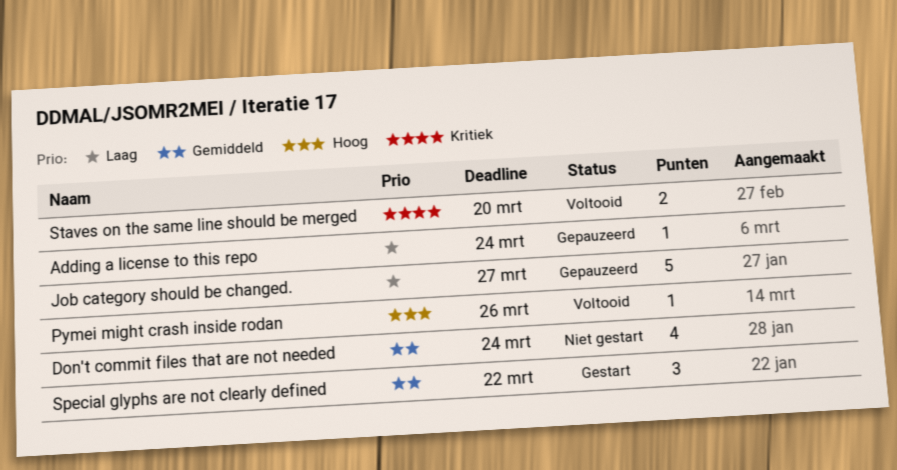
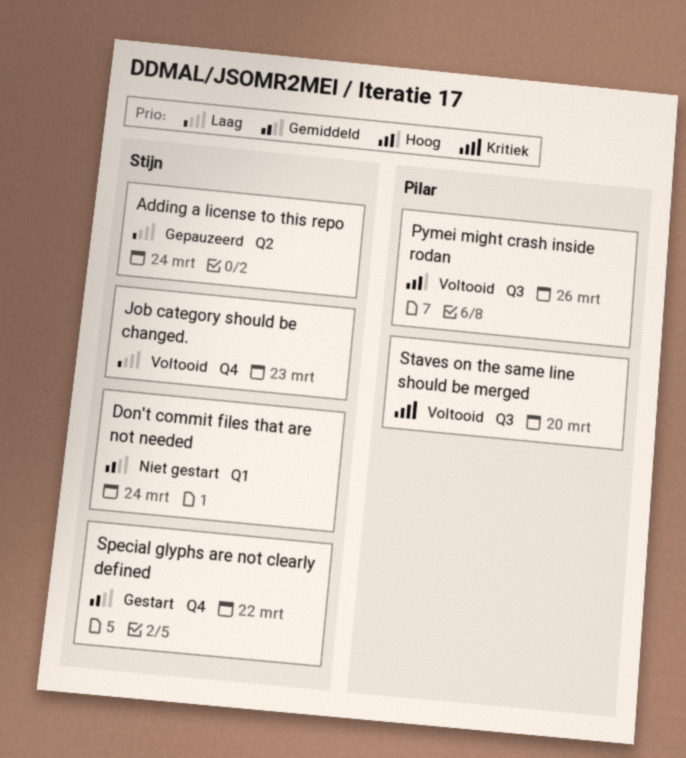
Job category should be changed., status: Gepauzeerd -> Voltooid
Job category should be changed., due: Mar 27 -> Mar 23

